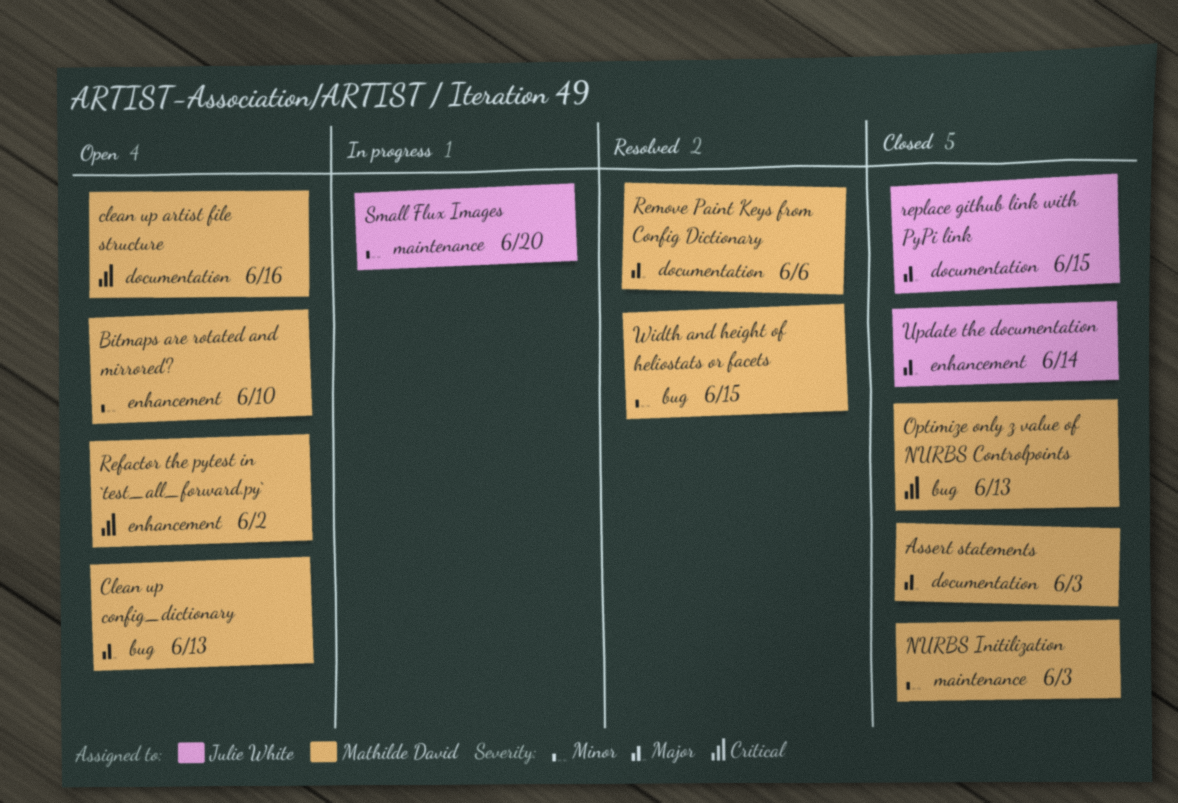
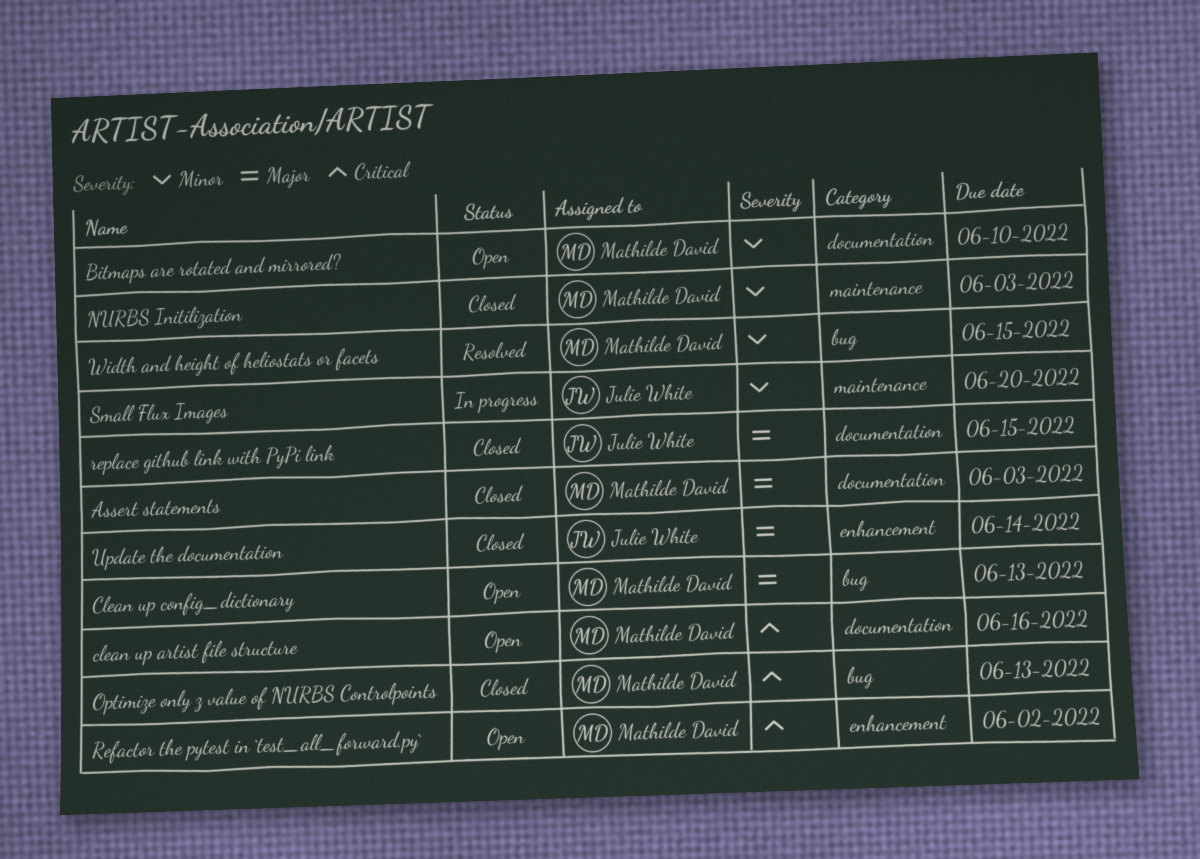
Bitmaps are rotated and mirrored?, label: enhancement -> documentation
Remove Paint Keys from Config Dictionary: present -> none

